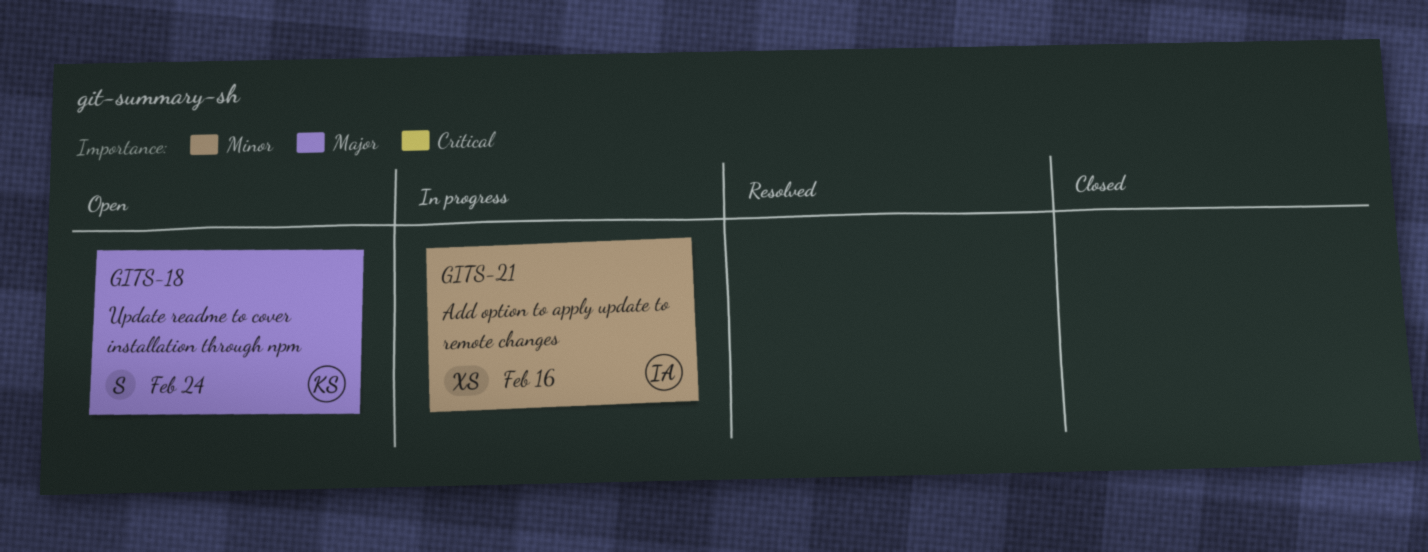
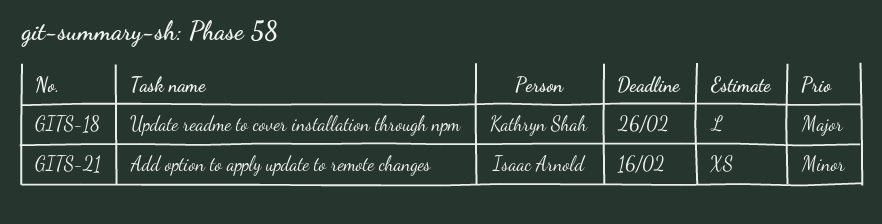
GITS-18, estimate: S -> L
GITS-18, due: Feb 24 -> Feb 26

